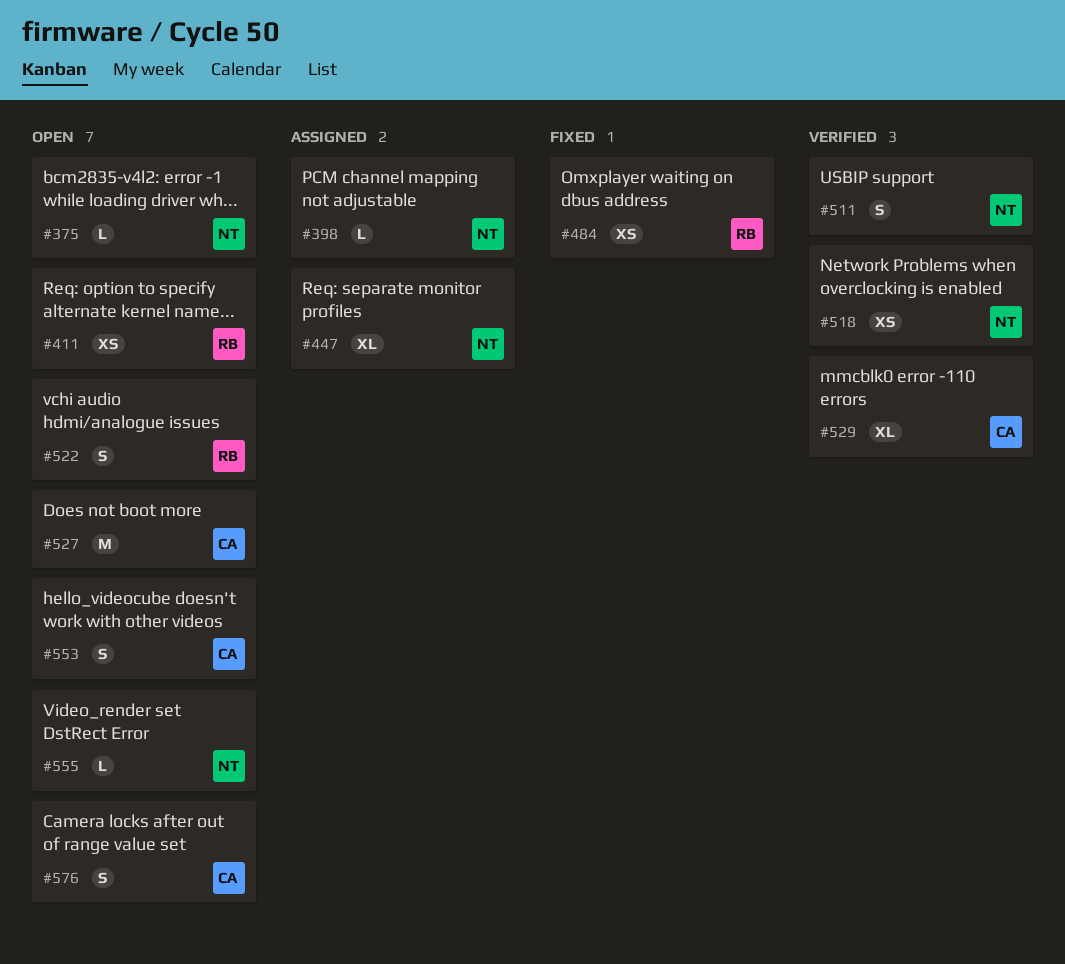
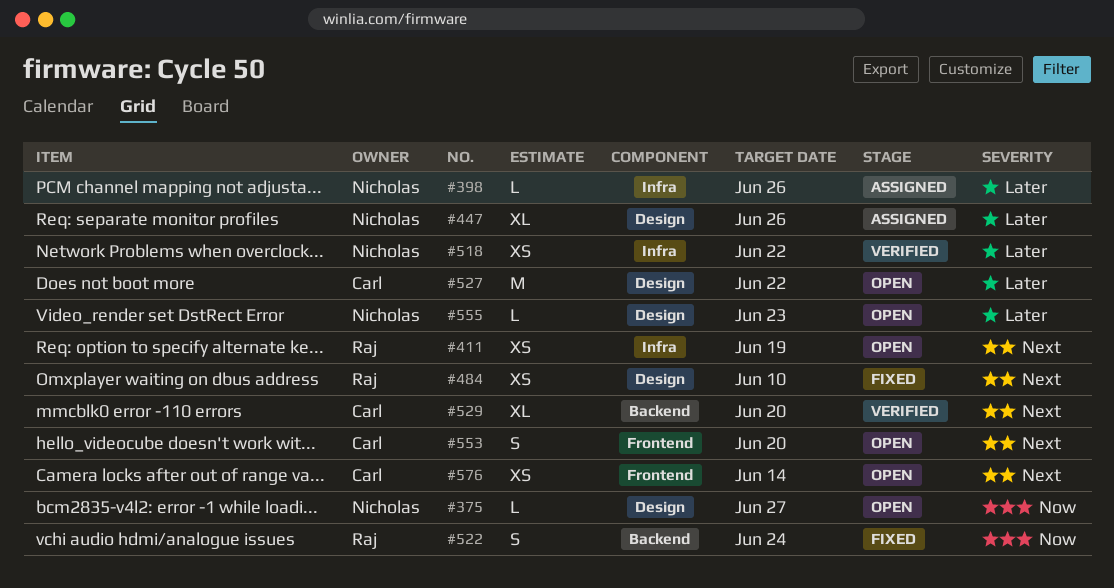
#511: present -> none
#522, status: Open -> Fixed
#576, estimate: S -> XS

